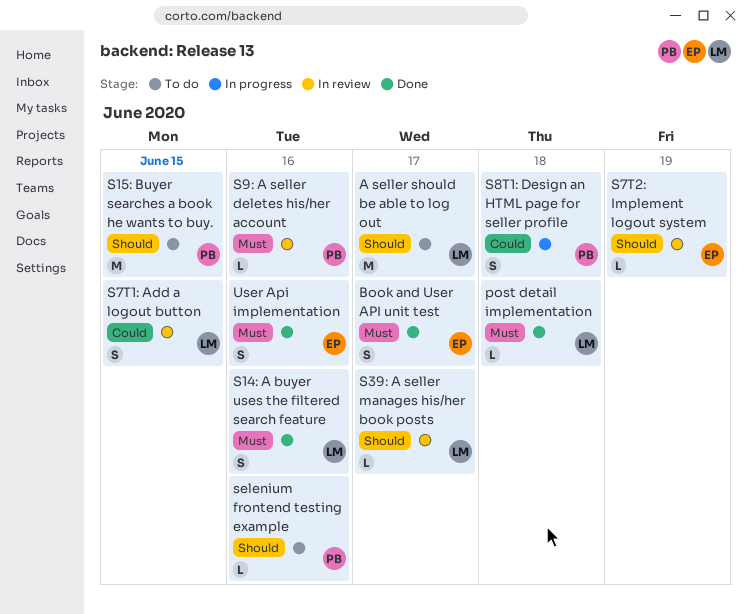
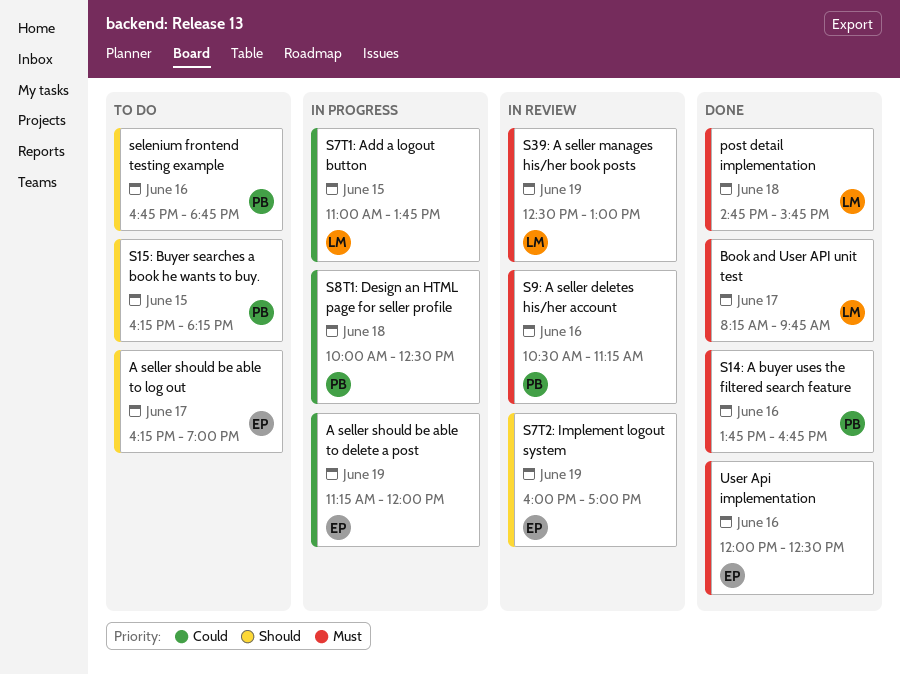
A seller should be able to delete a post: none -> present
A seller should be able to log out, owner: LM -> EP
Book and User API unit test, owner: EP -> LM
S14: A buyer uses the filtered search feature, owner: LM -> PB
S39: A seller manages his/her book posts, priority: Should -> Must
S39: A seller manages his/her book posts, day: Jun 17 -> Jun 19
S7T1: Add a logout button, status: In review -> In progress

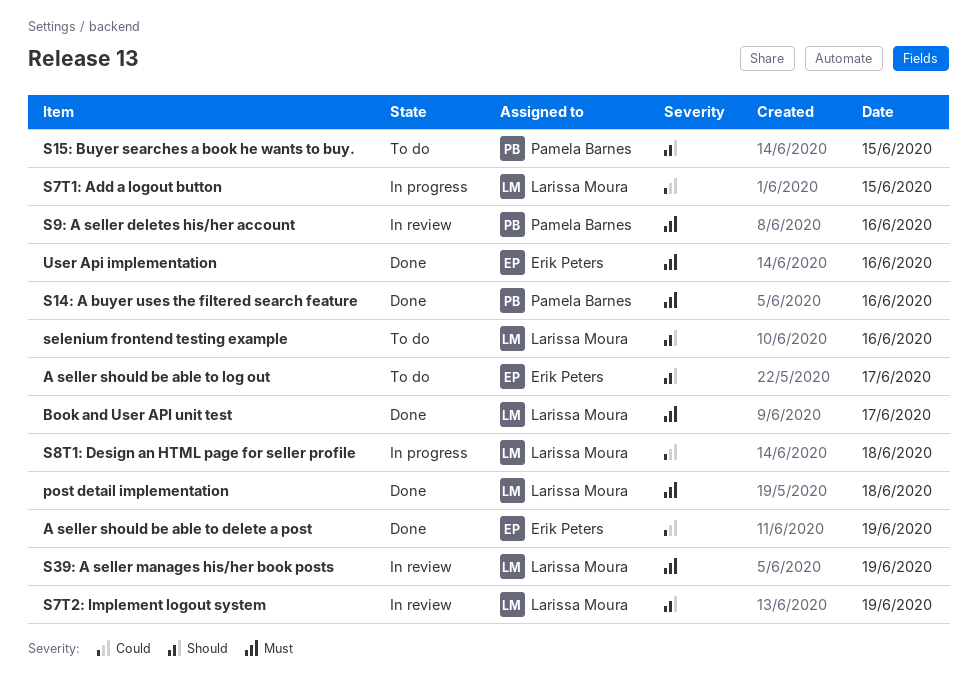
A seller should be able to delete a post, status: In progress -> Done
S7T2: Implement logout system, owner: Erik Peters -> Larissa Moura
S8T1: Design an HTML page for seller profile, owner: Pamela Barnes -> Larissa Moura
selenium frontend testing example, owner: Pamela Barnes -> Larissa Moura

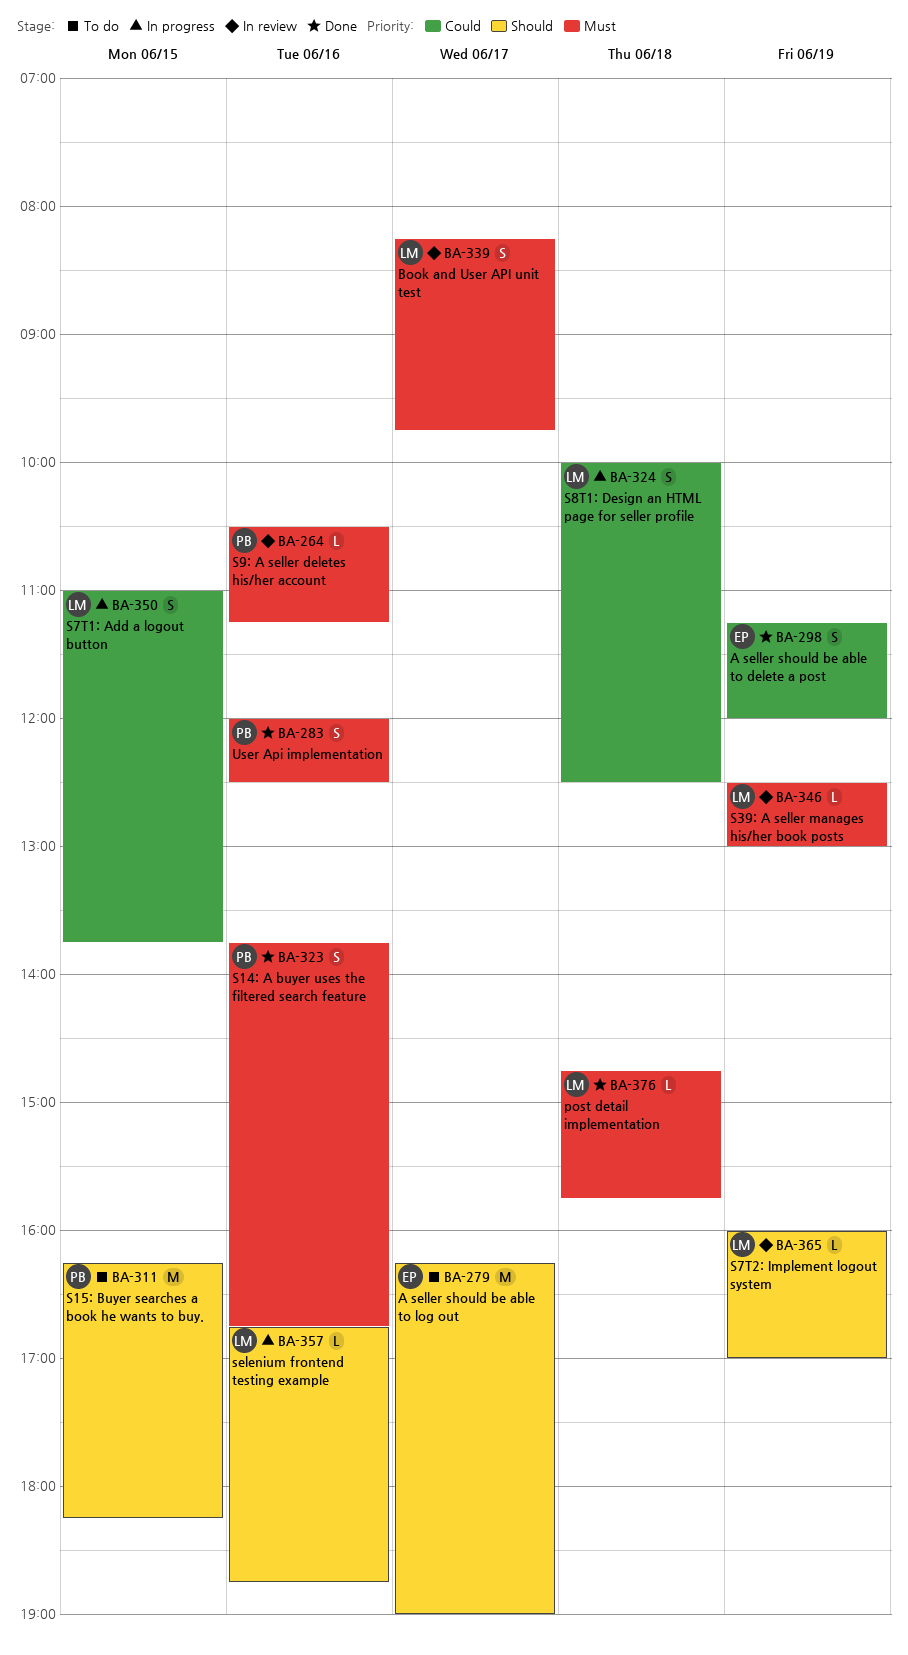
Book and User API unit test, status: Done -> In review
selenium frontend testing example, status: To do -> In progress
User Api implementation, owner: Erik Peters -> Pamela Barnes

